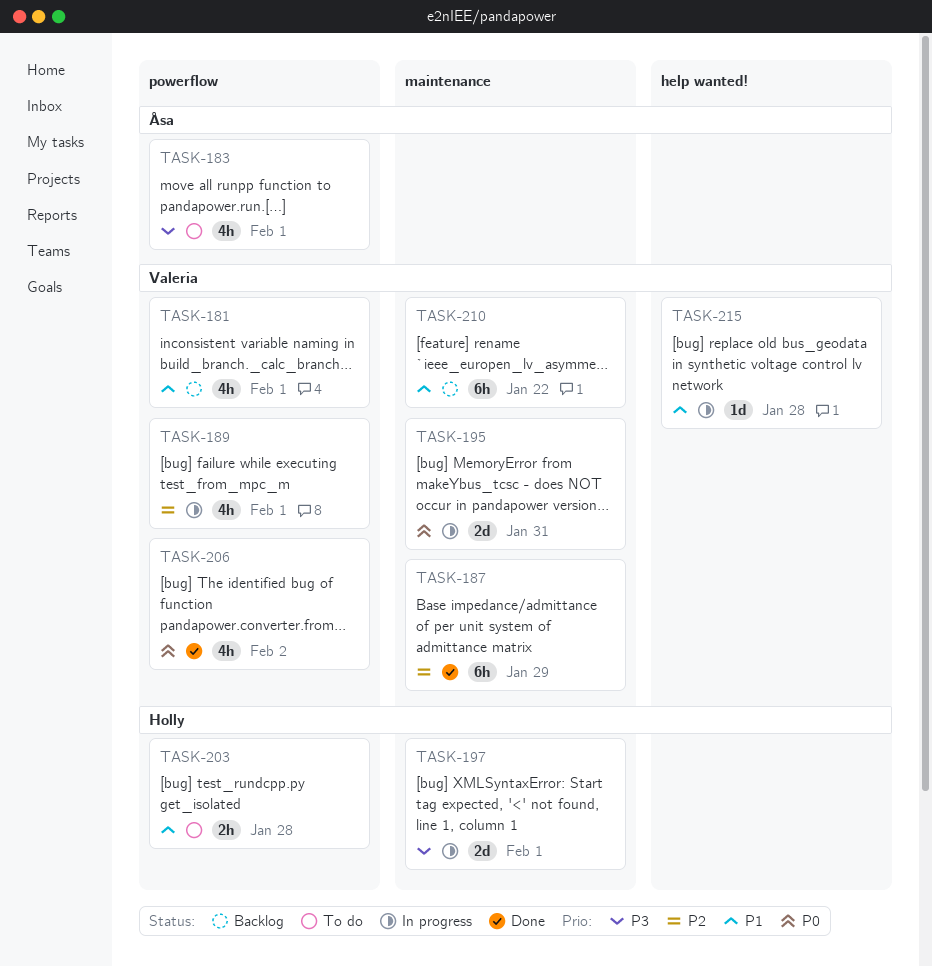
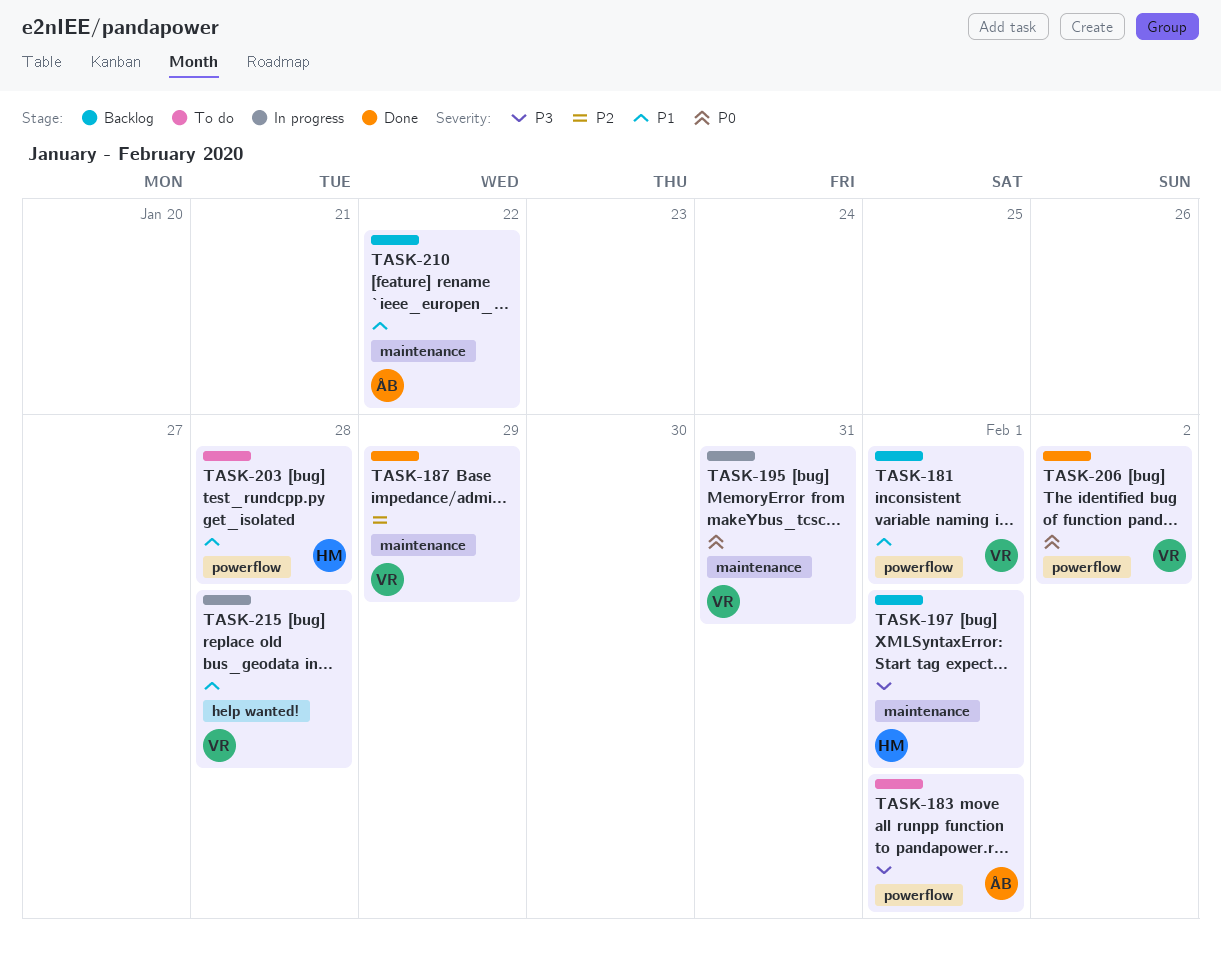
TASK-189: present -> none
TASK-197, status: In progress -> Backlog
TASK-210, owner: Valeria -> Åsa

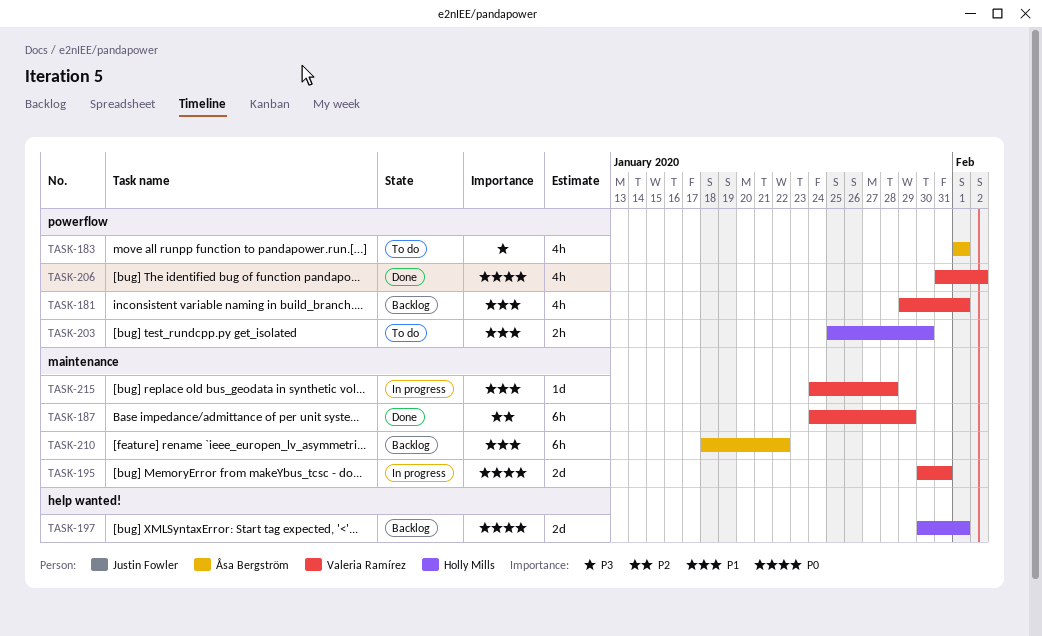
TASK-197, priority: P3 -> P0
TASK-197, label: maintenance -> help wanted!
TASK-203, due: Jan 28 -> Jan 30
TASK-215, label: help wanted! -> maintenance

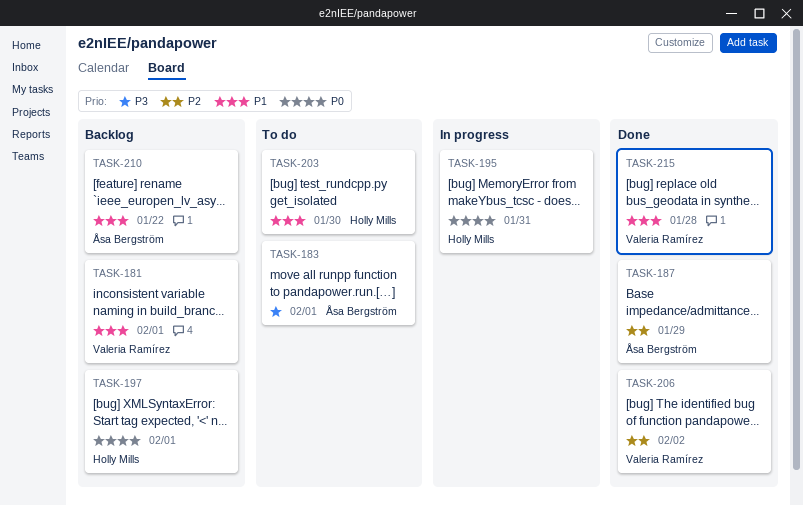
TASK-187, owner: Valeria Ramírez -> Åsa Bergström
TASK-195, owner: Valeria Ramírez -> Holly Mills
TASK-206, priority: P0 -> P2
TASK-215, status: In progress -> Done

